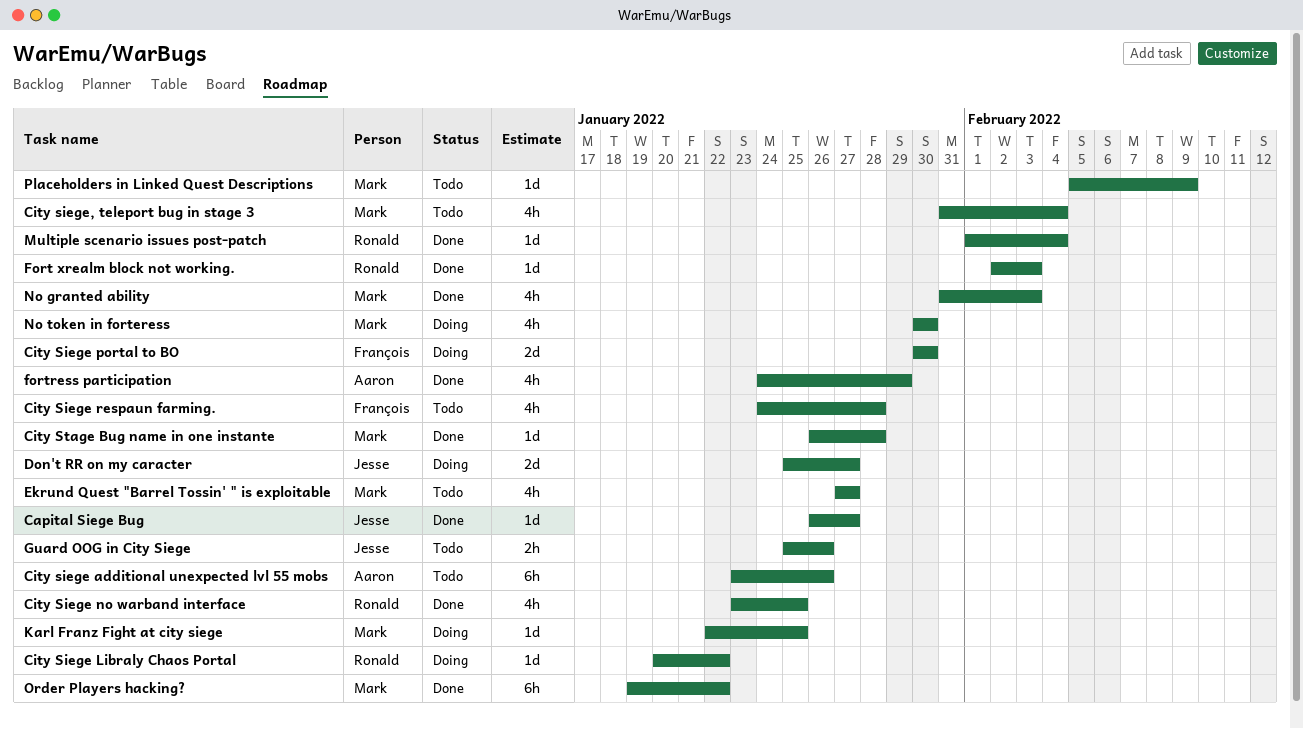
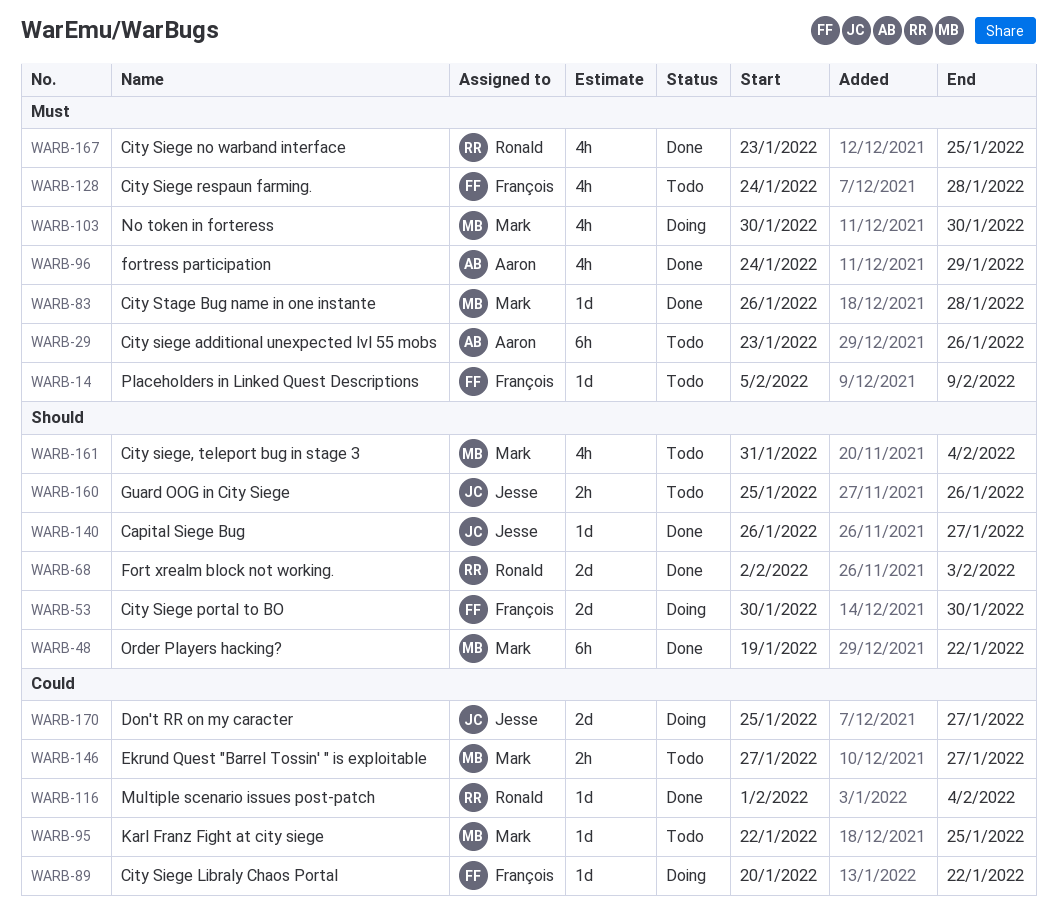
City Siege Libraly Chaos Portal, owner: Ronald -> François
Ekrund Quest "Barrel Tossin' " is exploitable, estimate: 4h -> 2h
Fort xrealm block not working., estimate: 1d -> 2d
Karl Franz Fight at city siege, status: Doing -> Todo
No granted ability: present -> none
Placeholders in Linked Quest Descriptions, owner: Mark -> François

